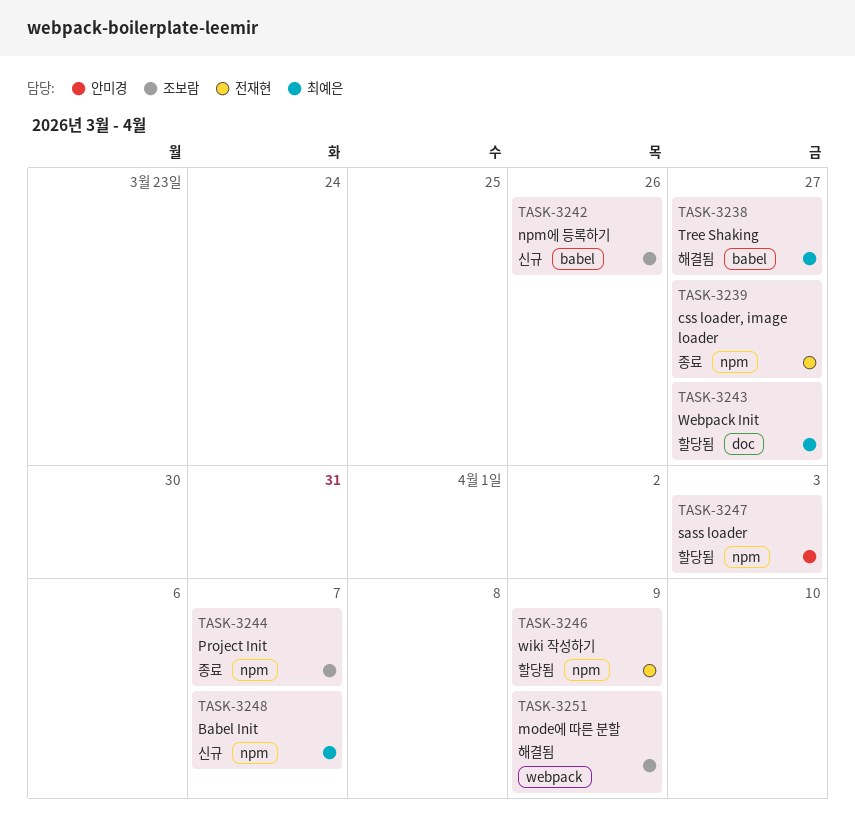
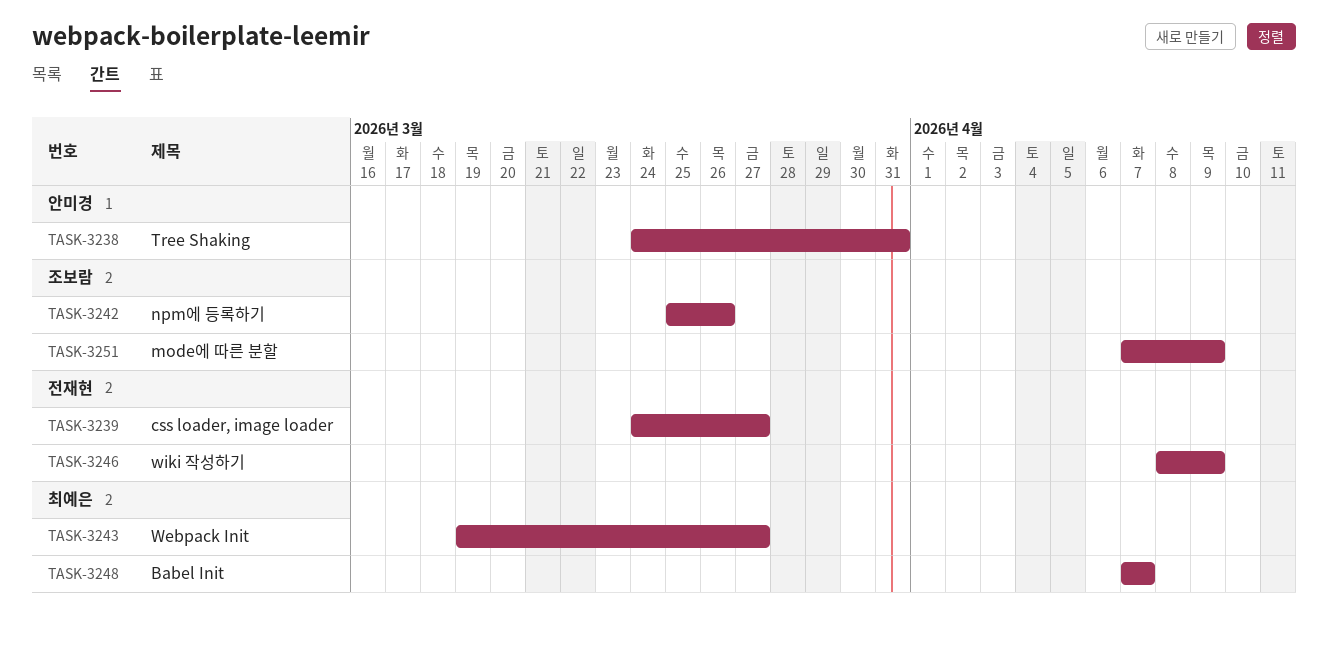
TASK-3238, owner: 최예은 -> 안미경
TASK-3238, due: Mar 27 -> Mar 31
TASK-3244: present -> none
TASK-3247: present -> none

